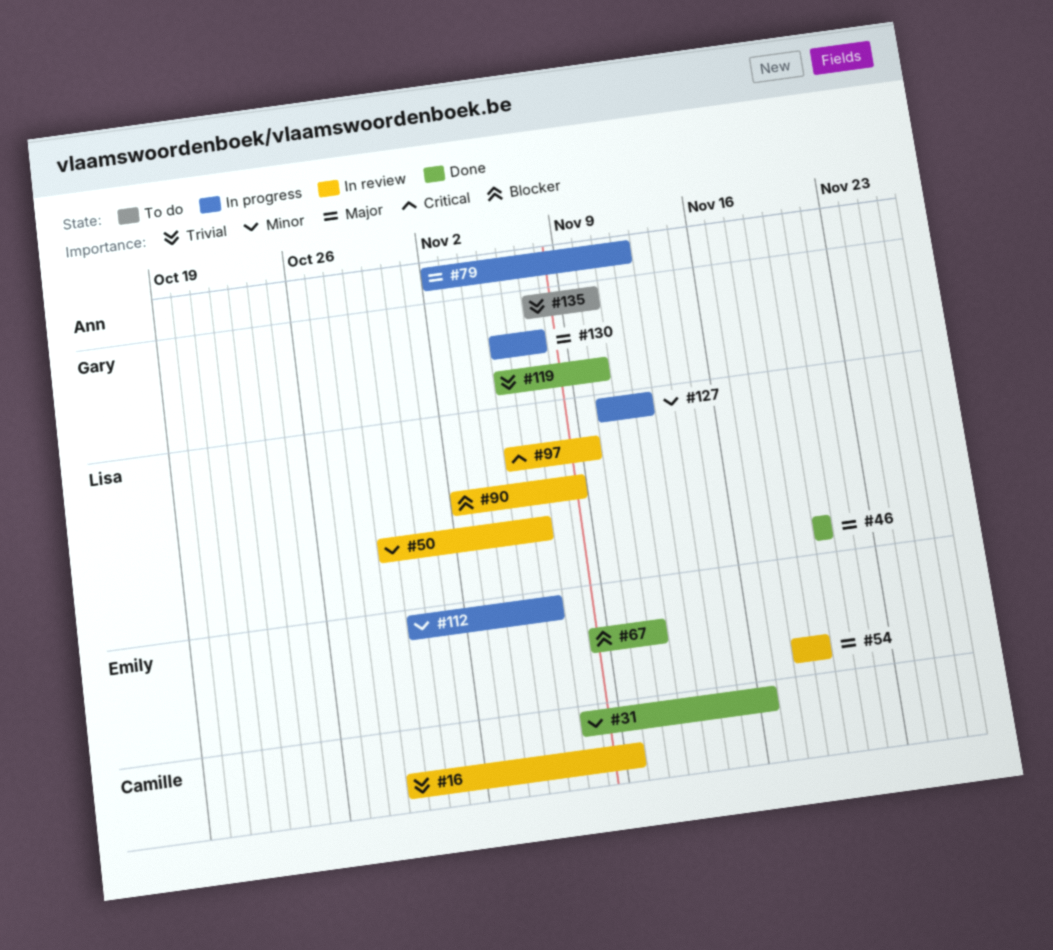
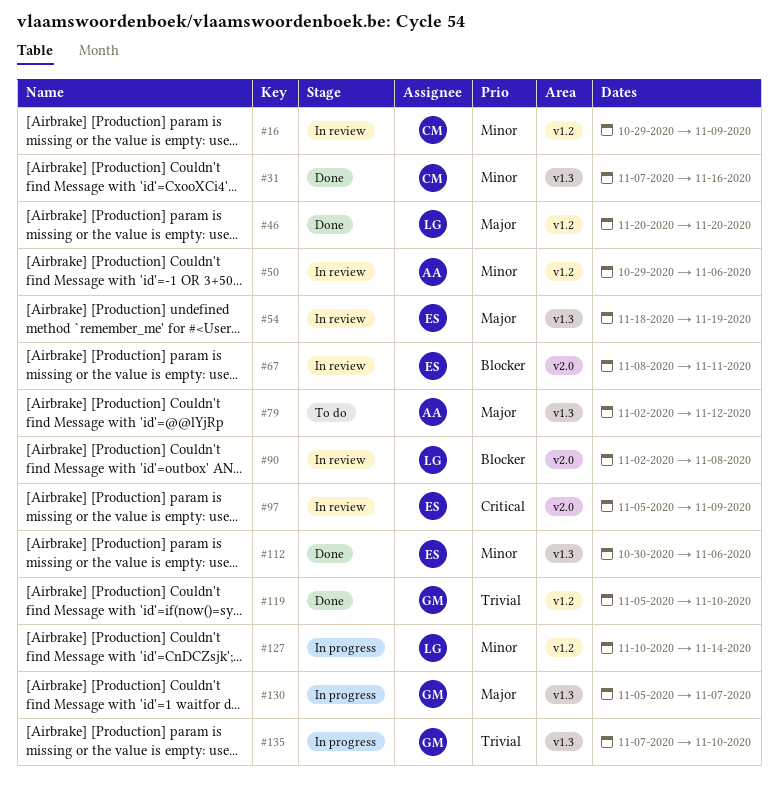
#16, priority: Trivial -> Minor
#50, owner: Lisa -> Ann
#67, status: Done -> In review
#79, status: In progress -> To do
#97, owner: Lisa -> Emily
#112, status: In progress -> Done
#127, due: Nov 12 -> Nov 14
#135, status: To do -> In progress

